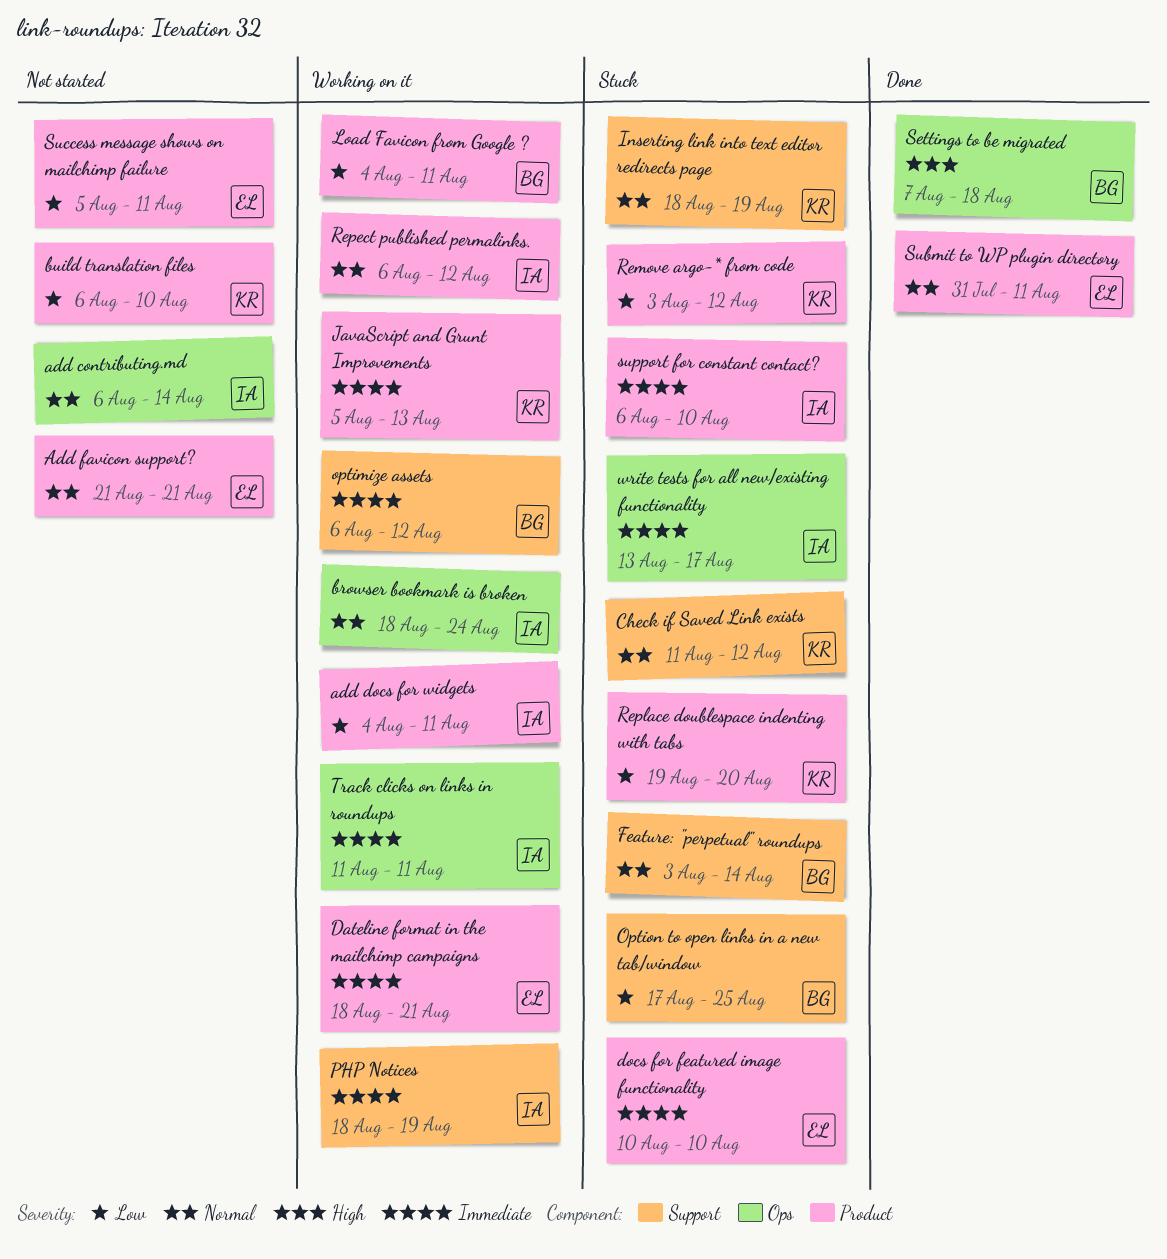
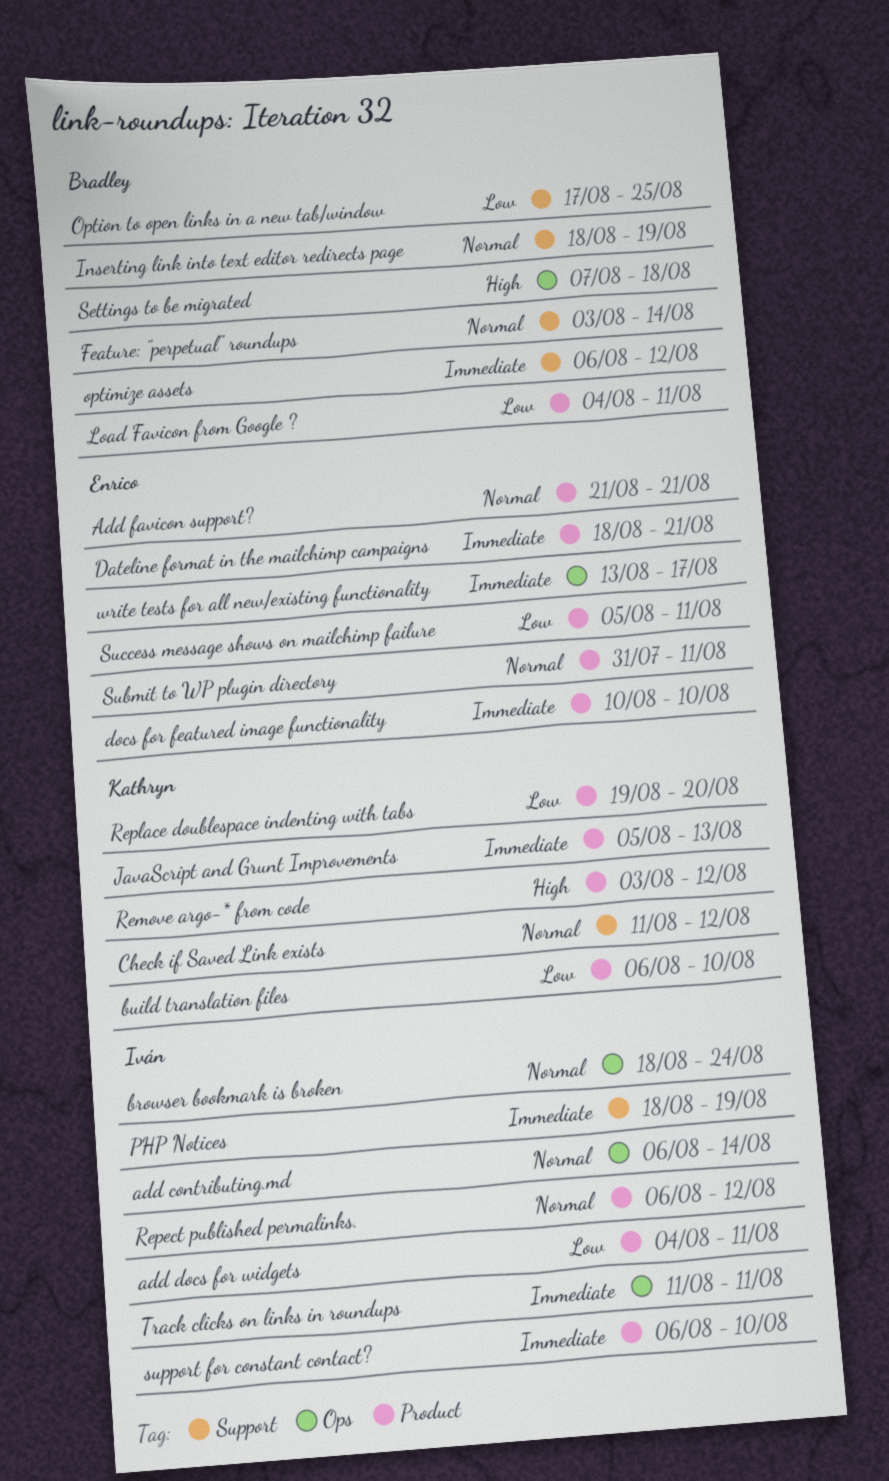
Inserting link into text editor redirects page, owner: Kathryn -> Bradley
Remove argo-* from code, priority: Low -> High
write tests for all new/existing functionality, owner: Iván -> Enrico

